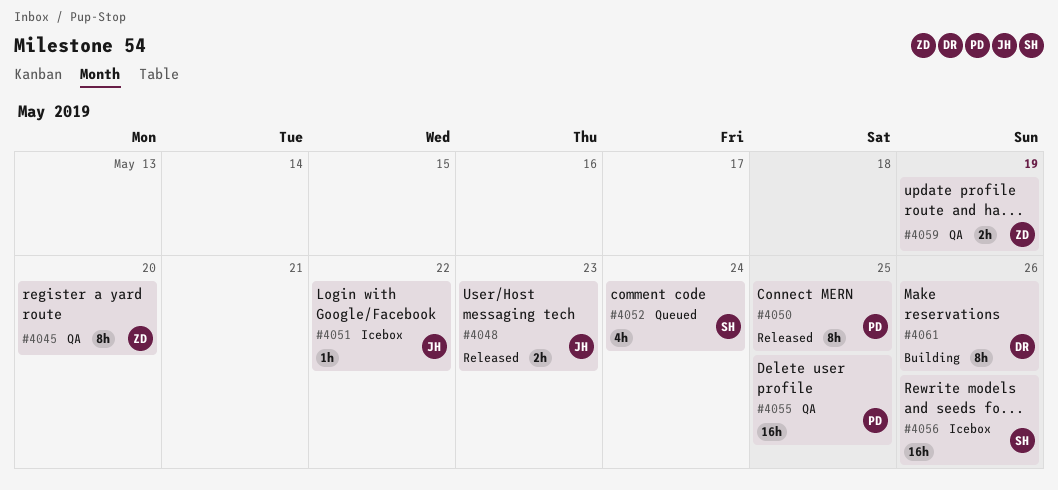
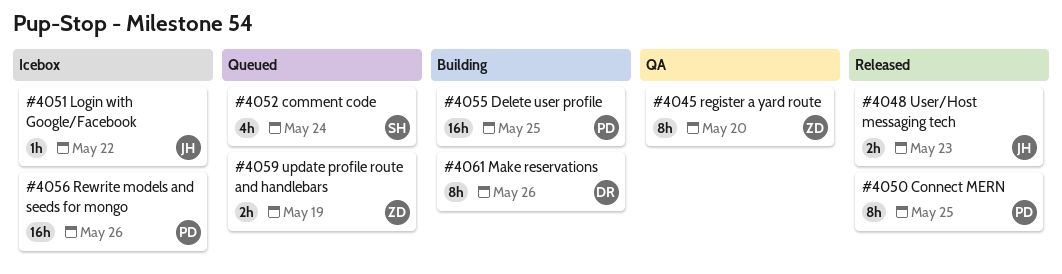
#4055, status: QA -> Building
#4056, owner: SH -> PD
#4059, status: QA -> Queued

